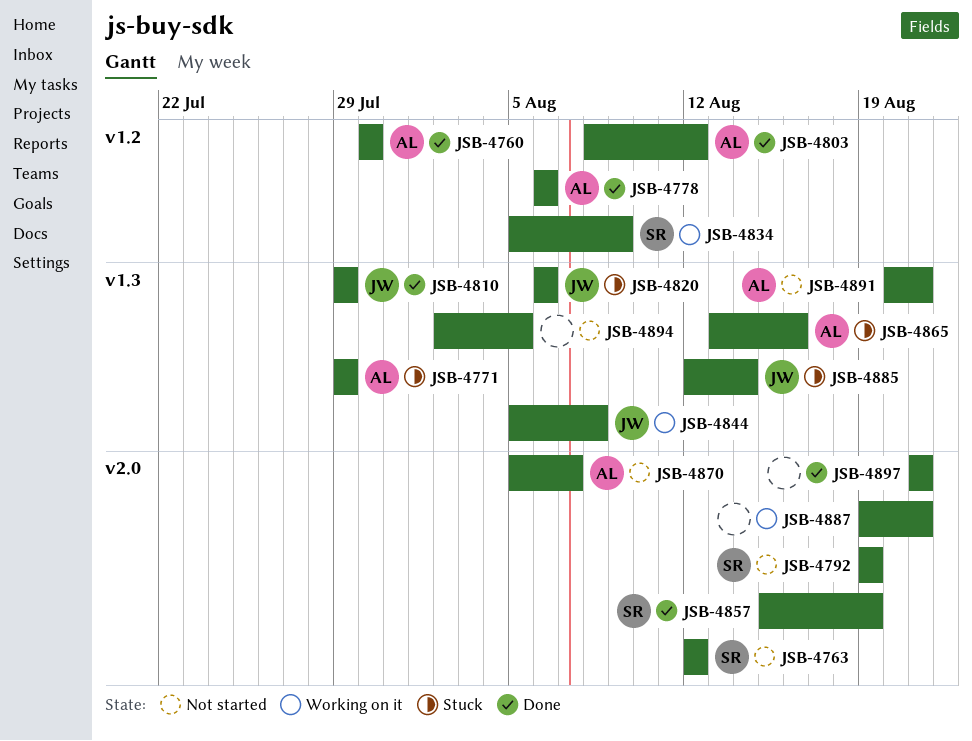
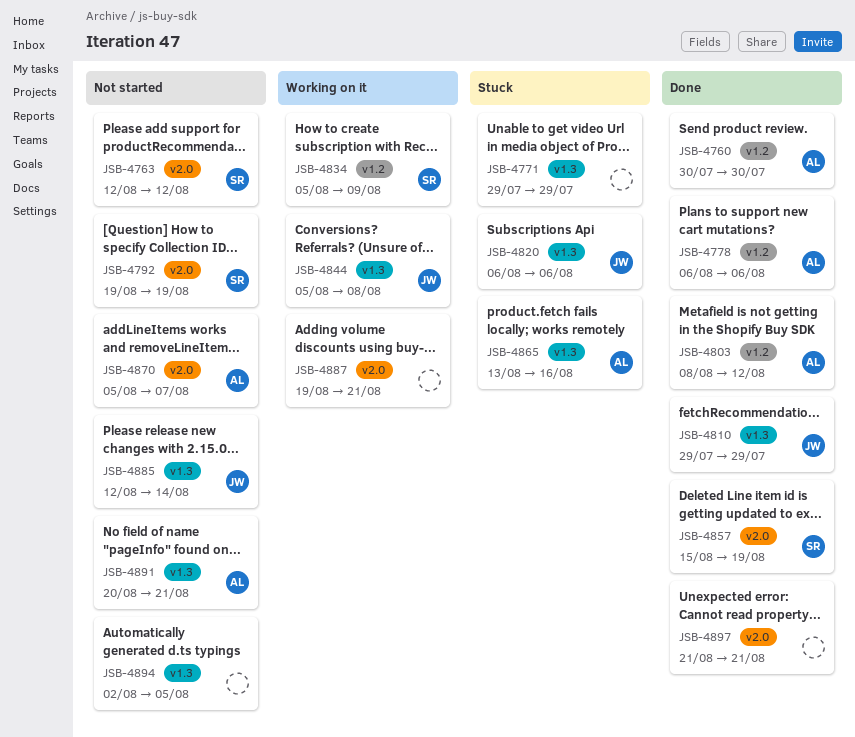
JSB-4771, owner: AL -> none
JSB-4885, status: Stuck -> Not started

